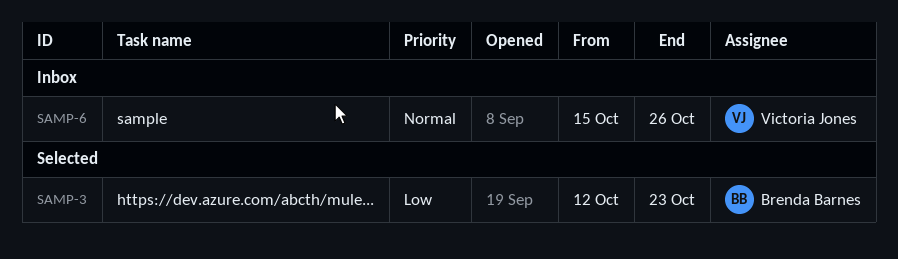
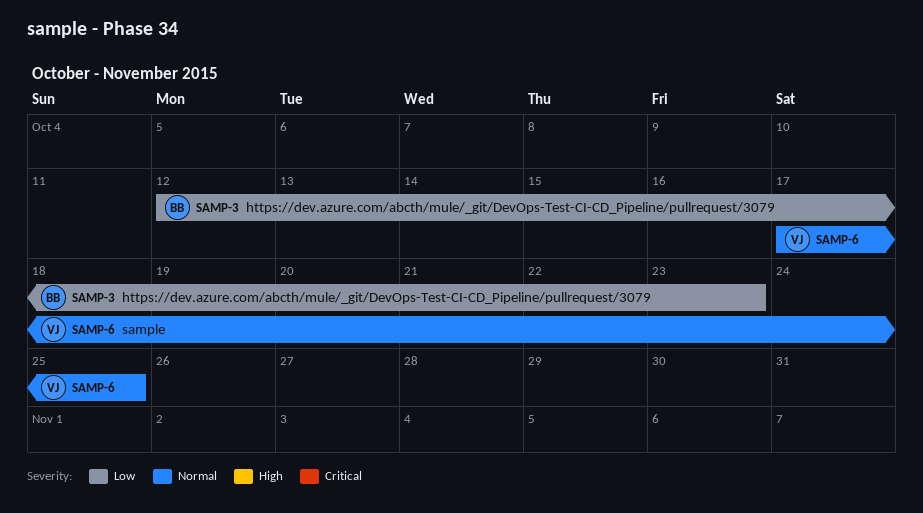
SAMP-6, start: Oct 15 -> Oct 17
SAMP-6, due: Oct 26 -> Oct 25

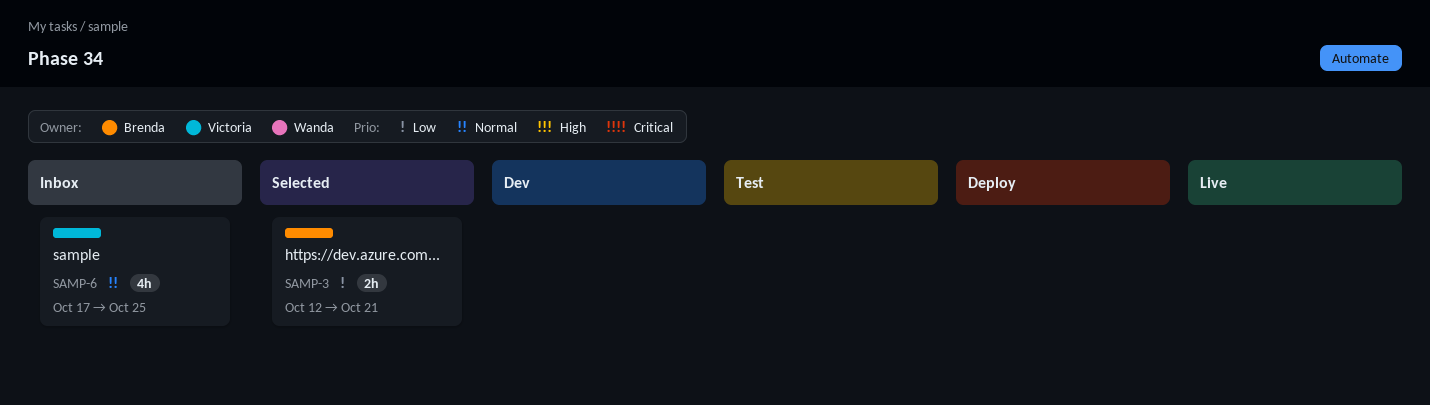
SAMP-3, due: Oct 23 -> Oct 21

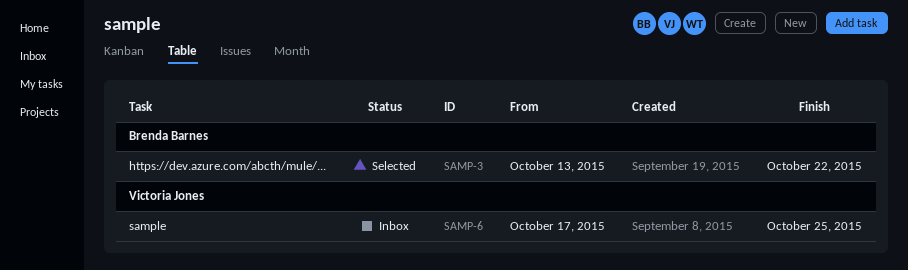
SAMP-3, start: Oct 12 -> Oct 13
SAMP-3, due: Oct 21 -> Oct 22

